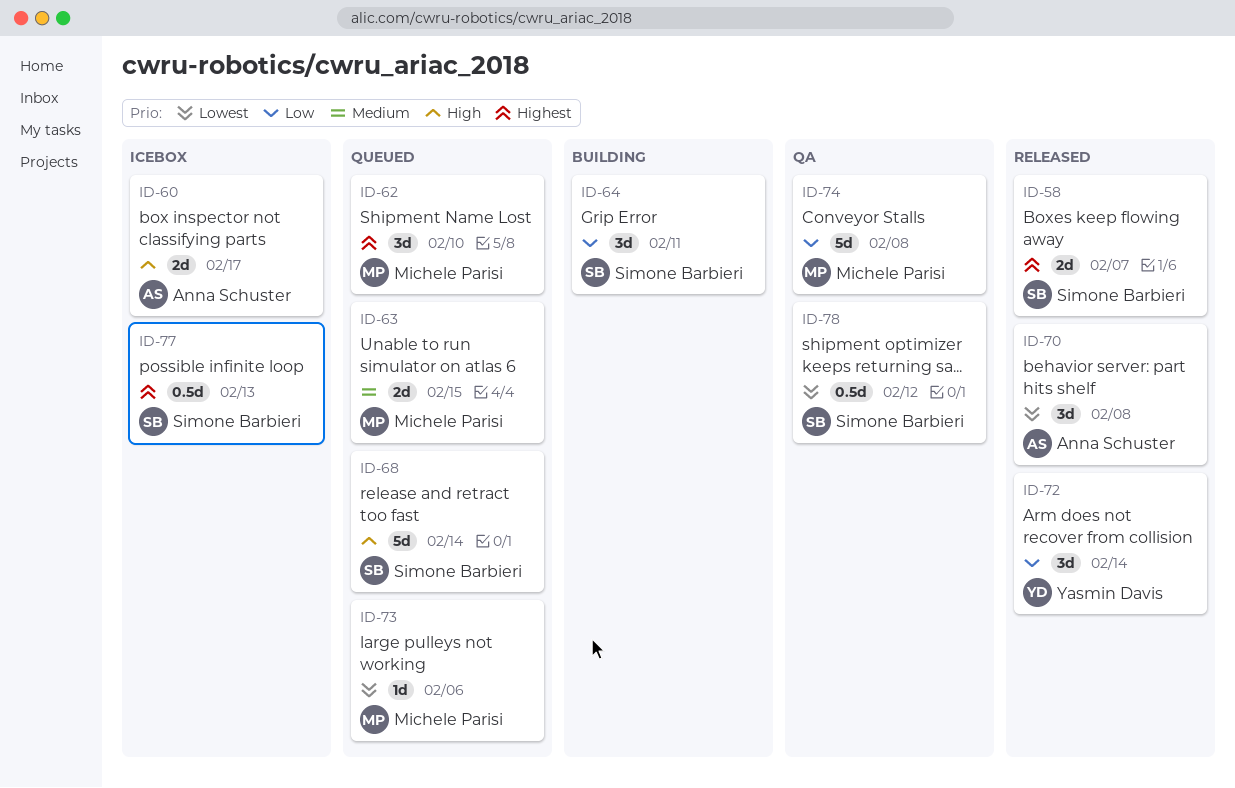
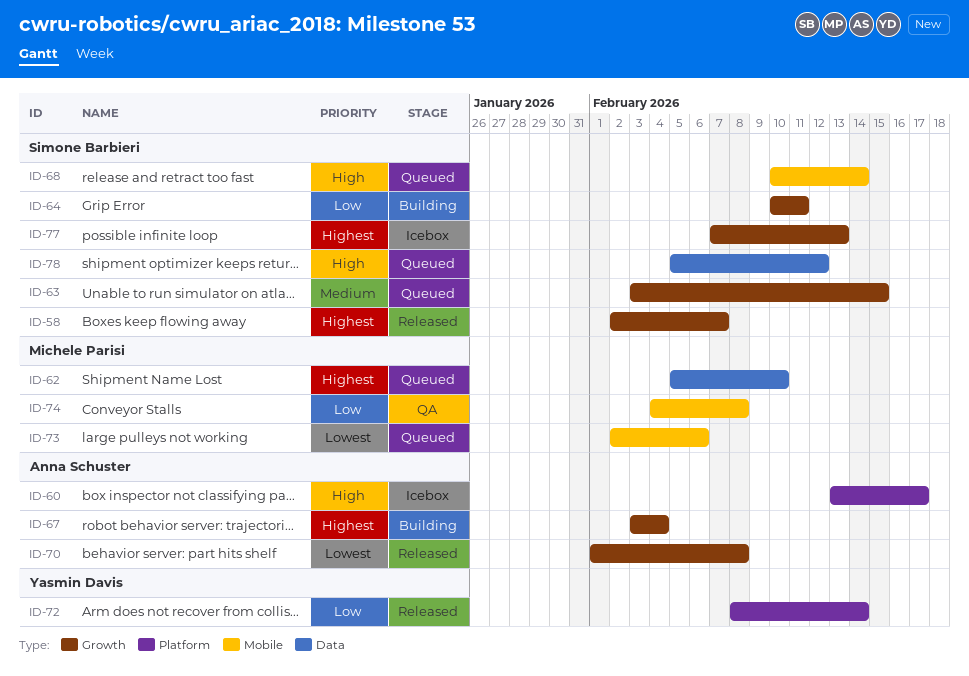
ID-63, owner: Michele Parisi -> Simone Barbieri
ID-67: none -> present
ID-78, status: QA -> Queued
ID-78, priority: Lowest -> High

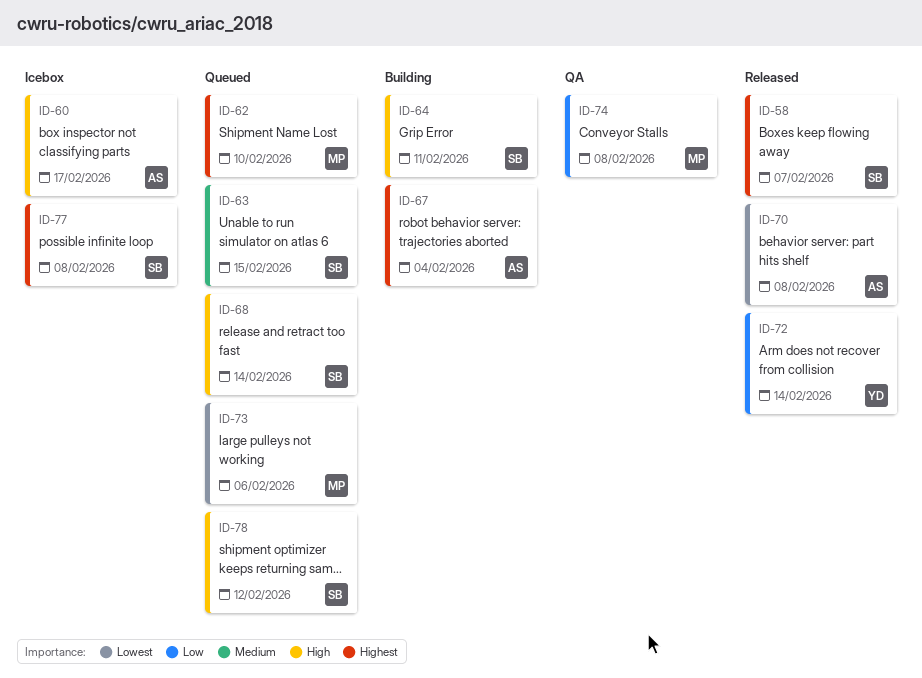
ID-64, priority: Low -> High
ID-77, due: Feb 13 -> Feb 8

